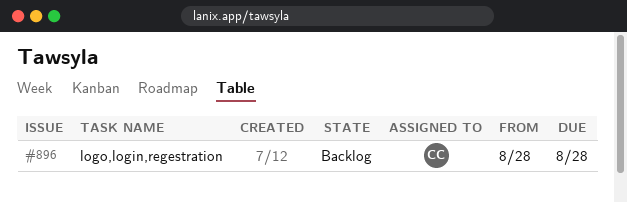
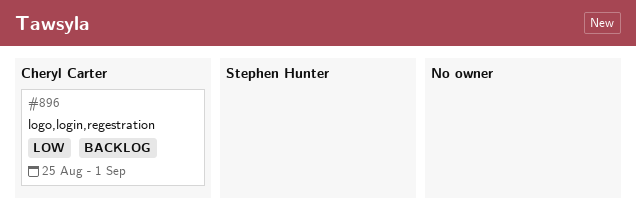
#896, start: Aug 28 -> Aug 25
#896, due: Aug 28 -> Sep 1

